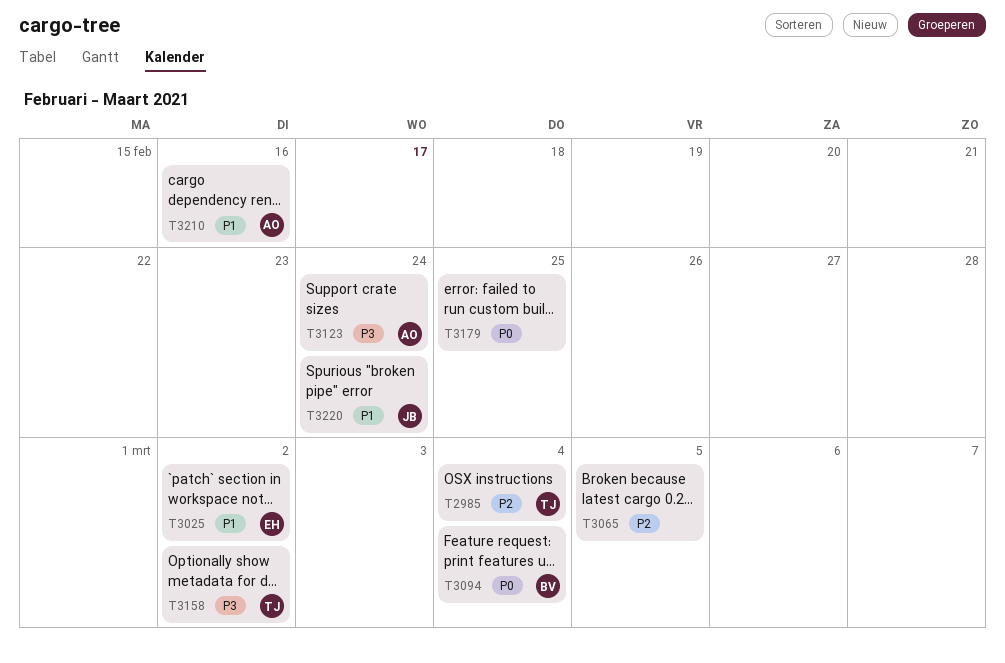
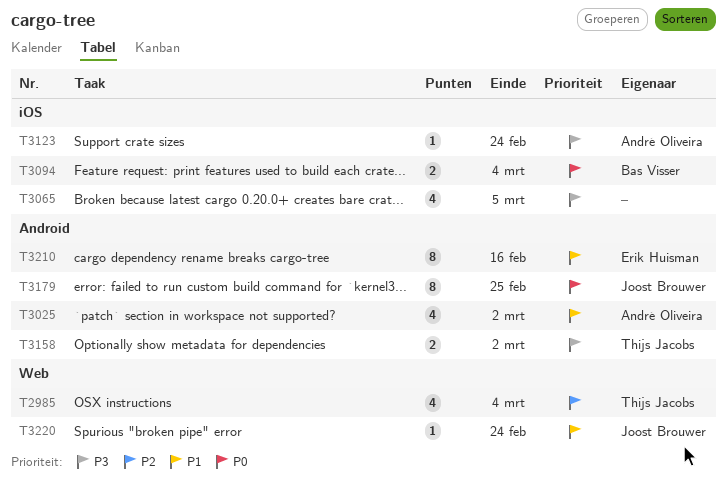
T3025, owner: Erik Huisman -> André Oliveira
T3065, priority: P2 -> P3
T3179, owner: none -> Joost Brouwer
T3210, owner: André Oliveira -> Erik Huisman

